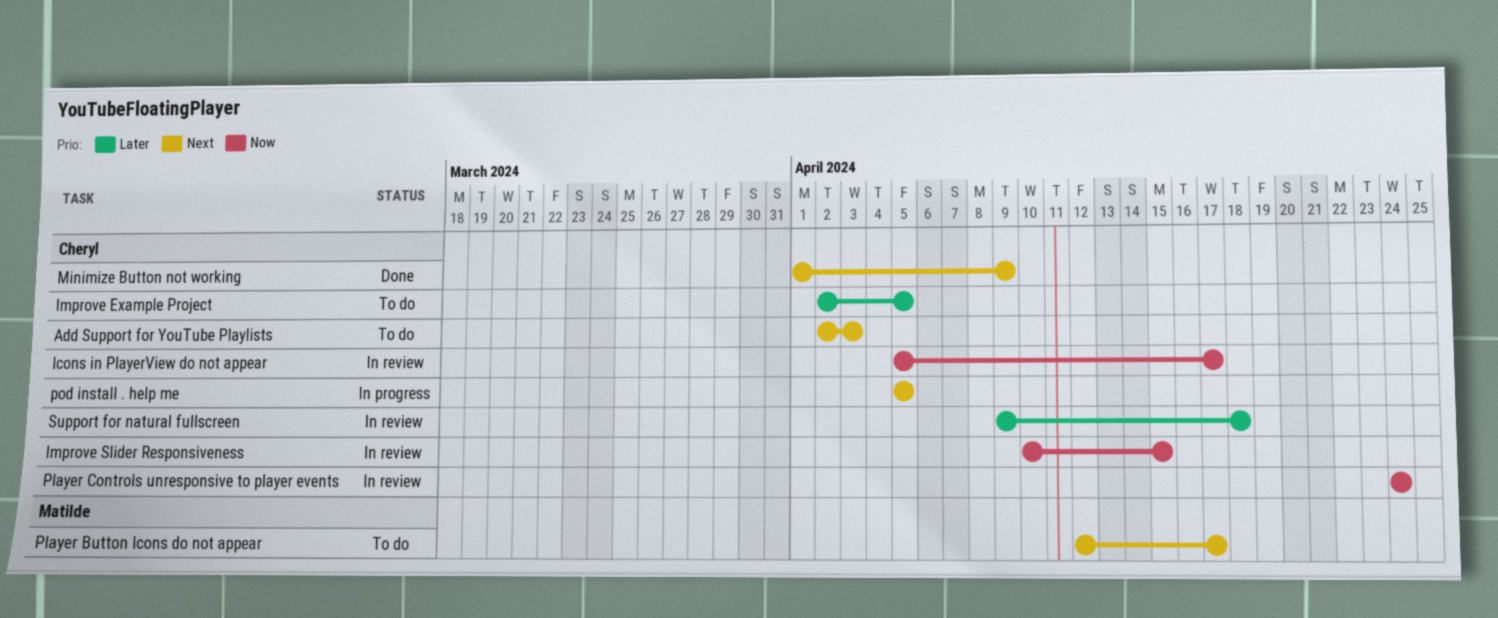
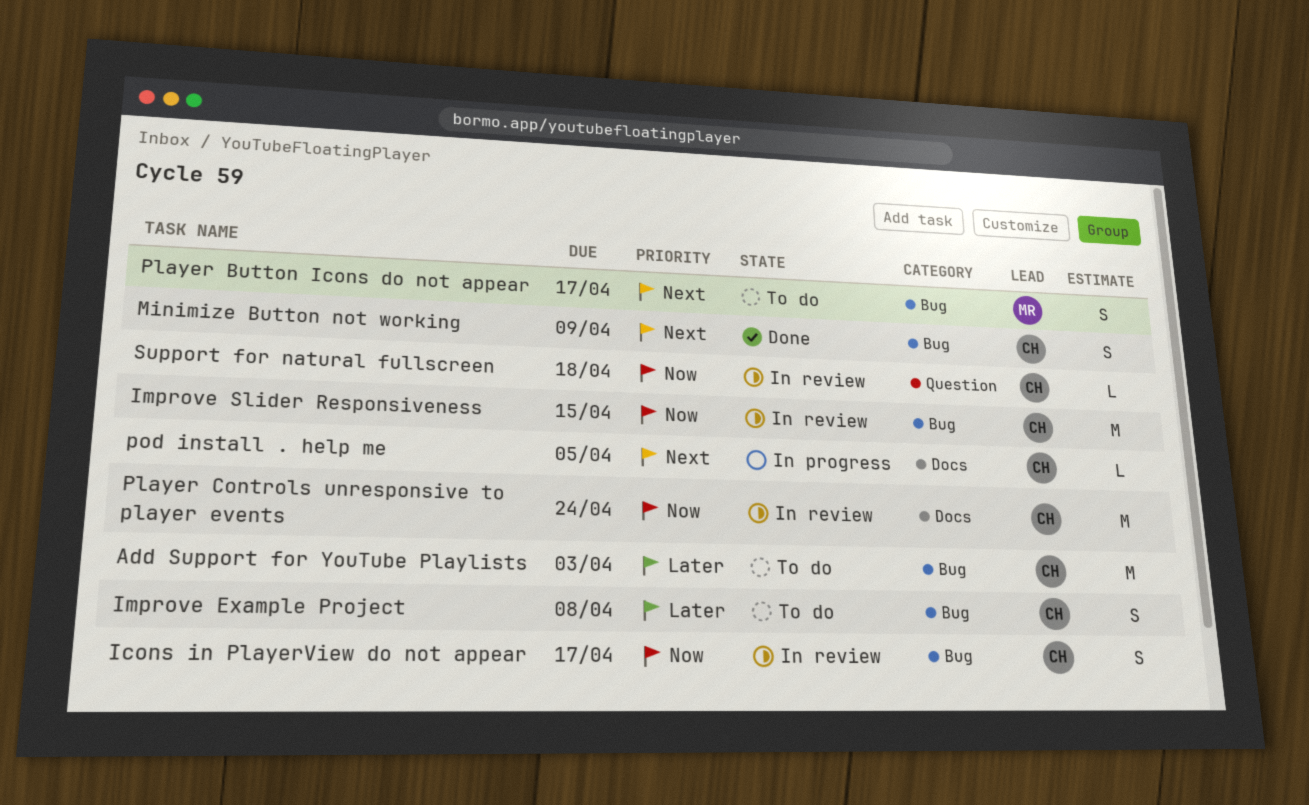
Add Support for YouTube Playlists, priority: Next -> Later
Improve Example Project, due: Apr 5 -> Apr 8
Support for natural fullscreen, priority: Later -> Now

